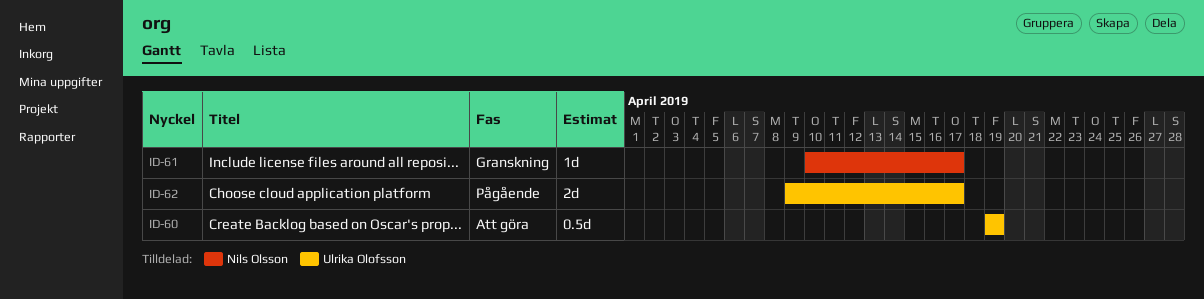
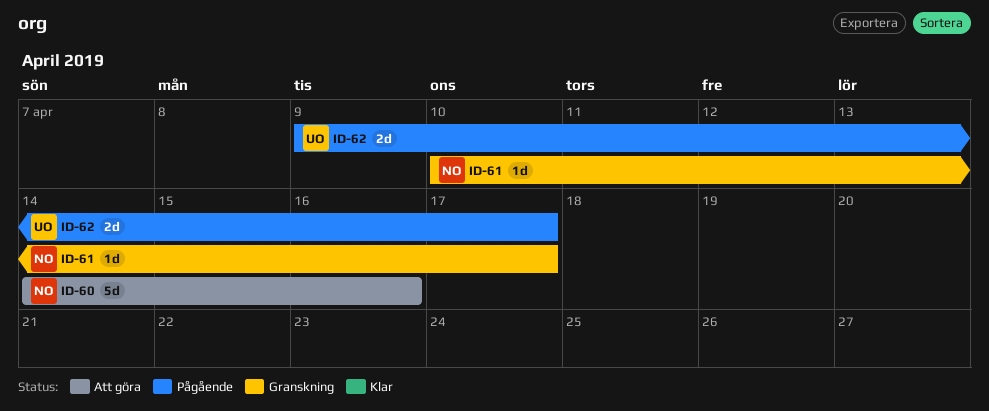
ID-60, owner: Ulrika Olofsson -> Nils Olsson
ID-60, estimate: 0.5d -> 5d
ID-60, start: Apr 19 -> Apr 14
ID-60, due: Apr 19 -> Apr 16

